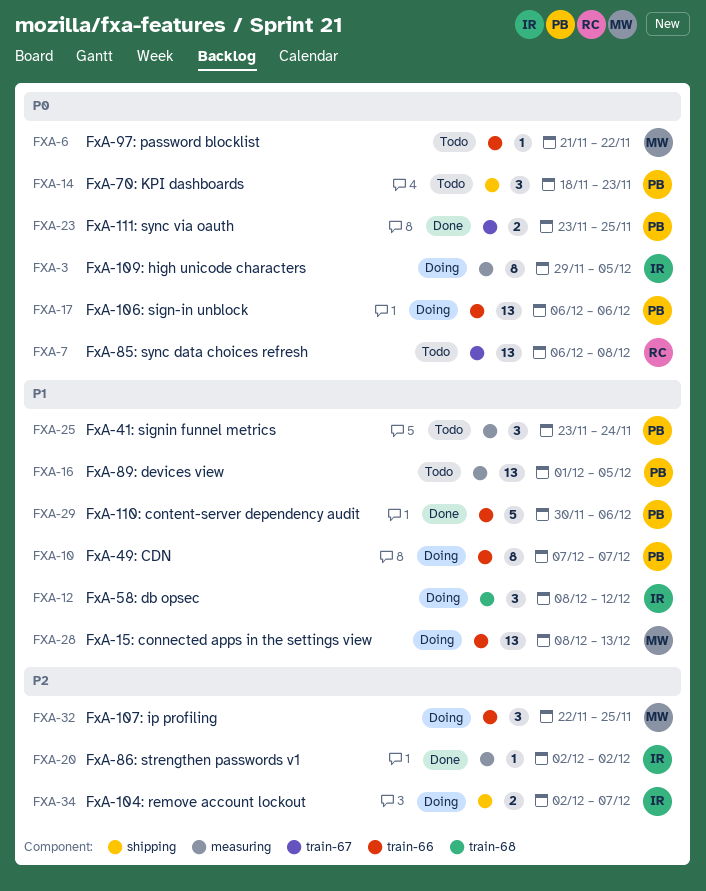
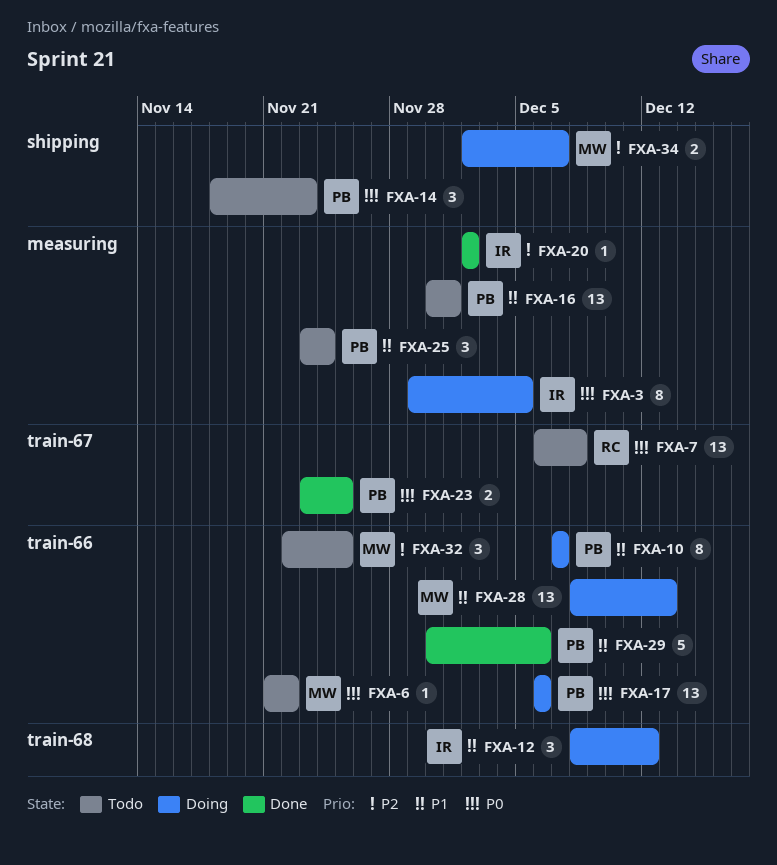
FXA-16, start: Dec 1 -> Nov 30
FXA-16, due: Dec 5 -> Dec 1
FXA-32, status: Doing -> Todo
FXA-34, owner: IR -> MW

